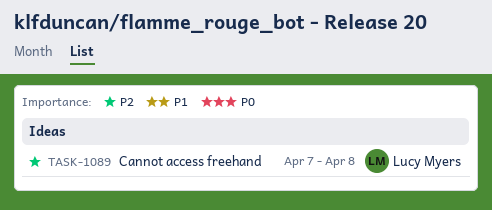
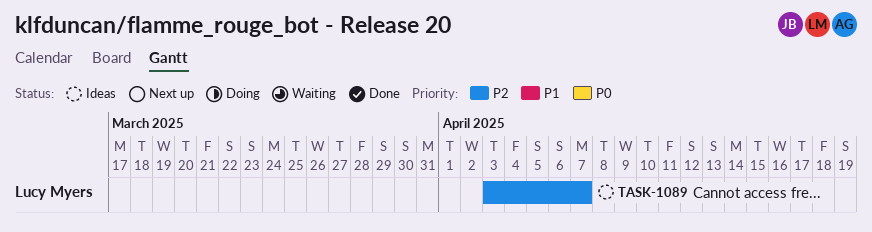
TASK-1089, start: Apr 7 -> Apr 3
TASK-1089, due: Apr 8 -> Apr 7

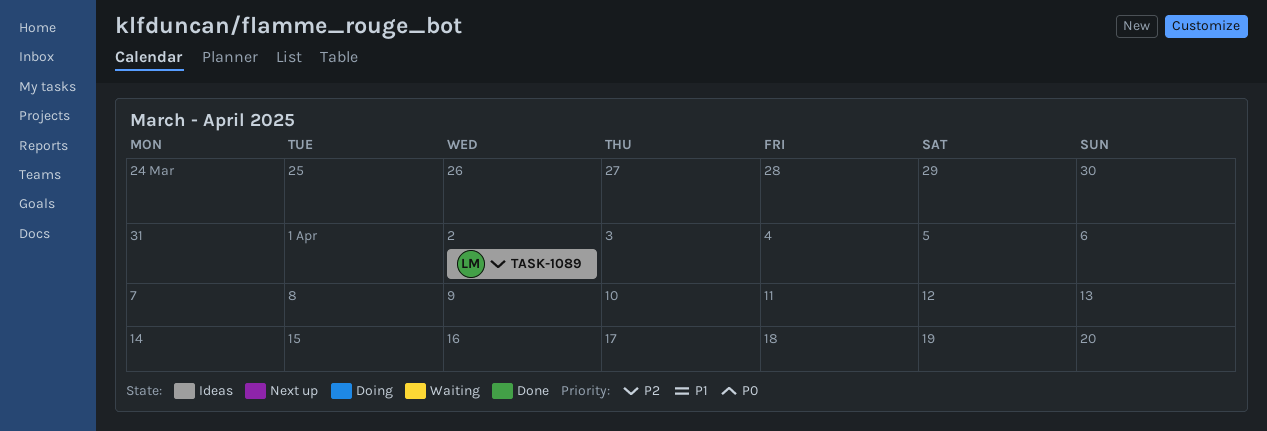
TASK-1089, start: Apr 3 -> Apr 2
TASK-1089, due: Apr 7 -> Apr 2

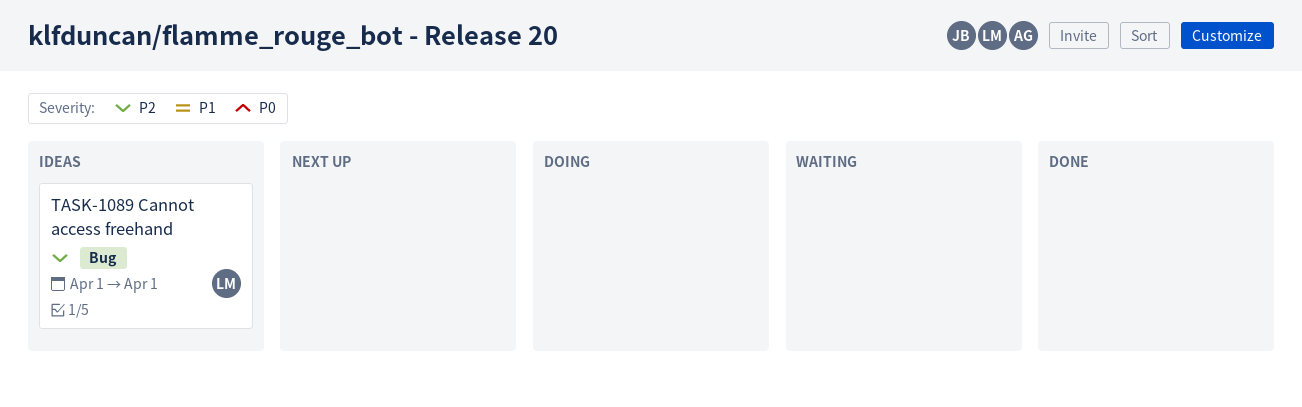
TASK-1089, start: Apr 2 -> Apr 1
TASK-1089, due: Apr 2 -> Apr 1

